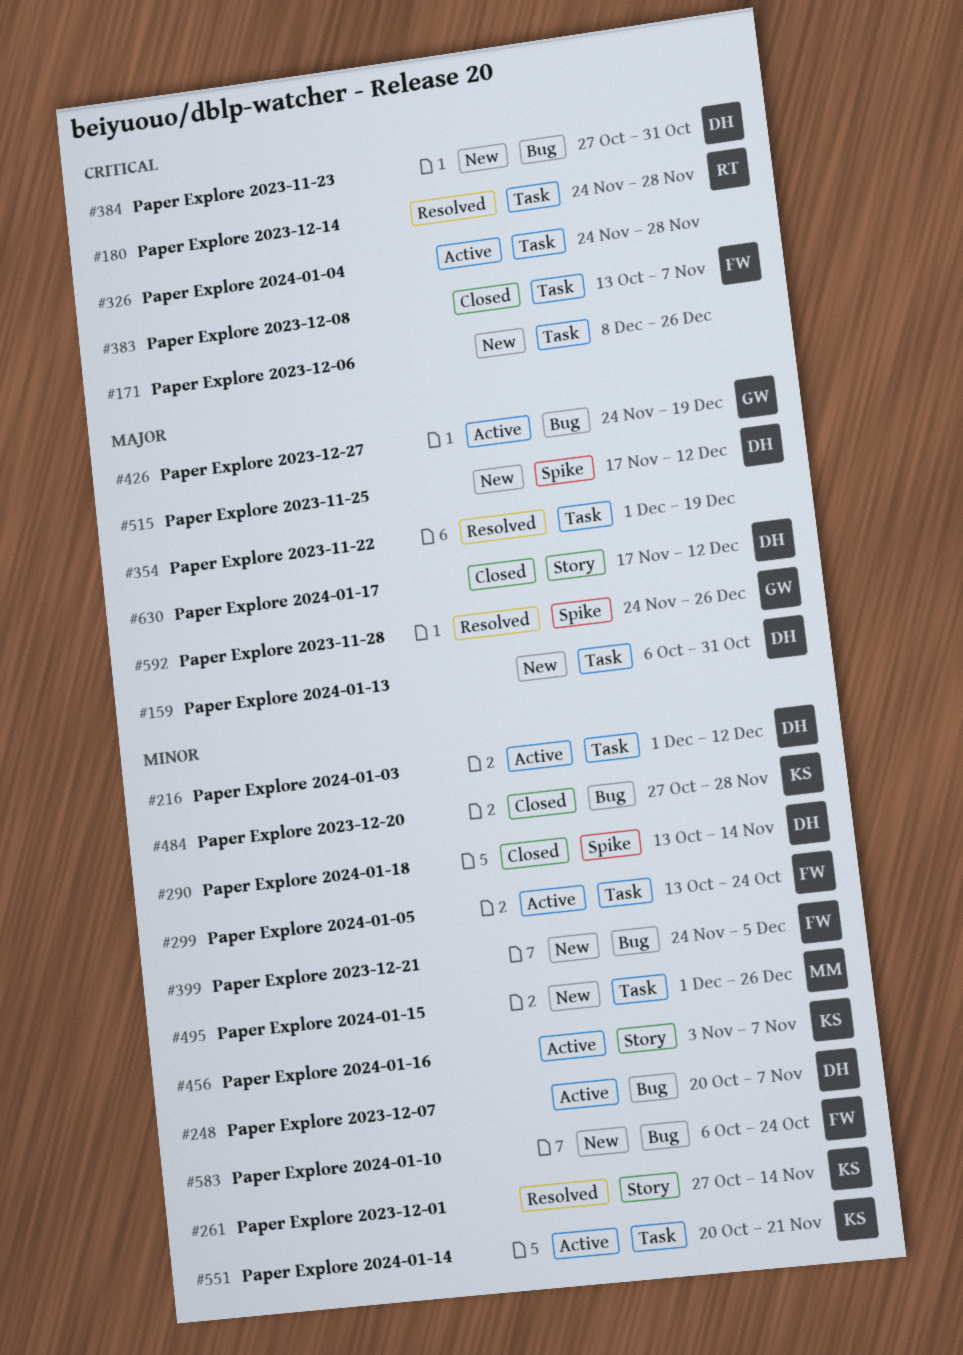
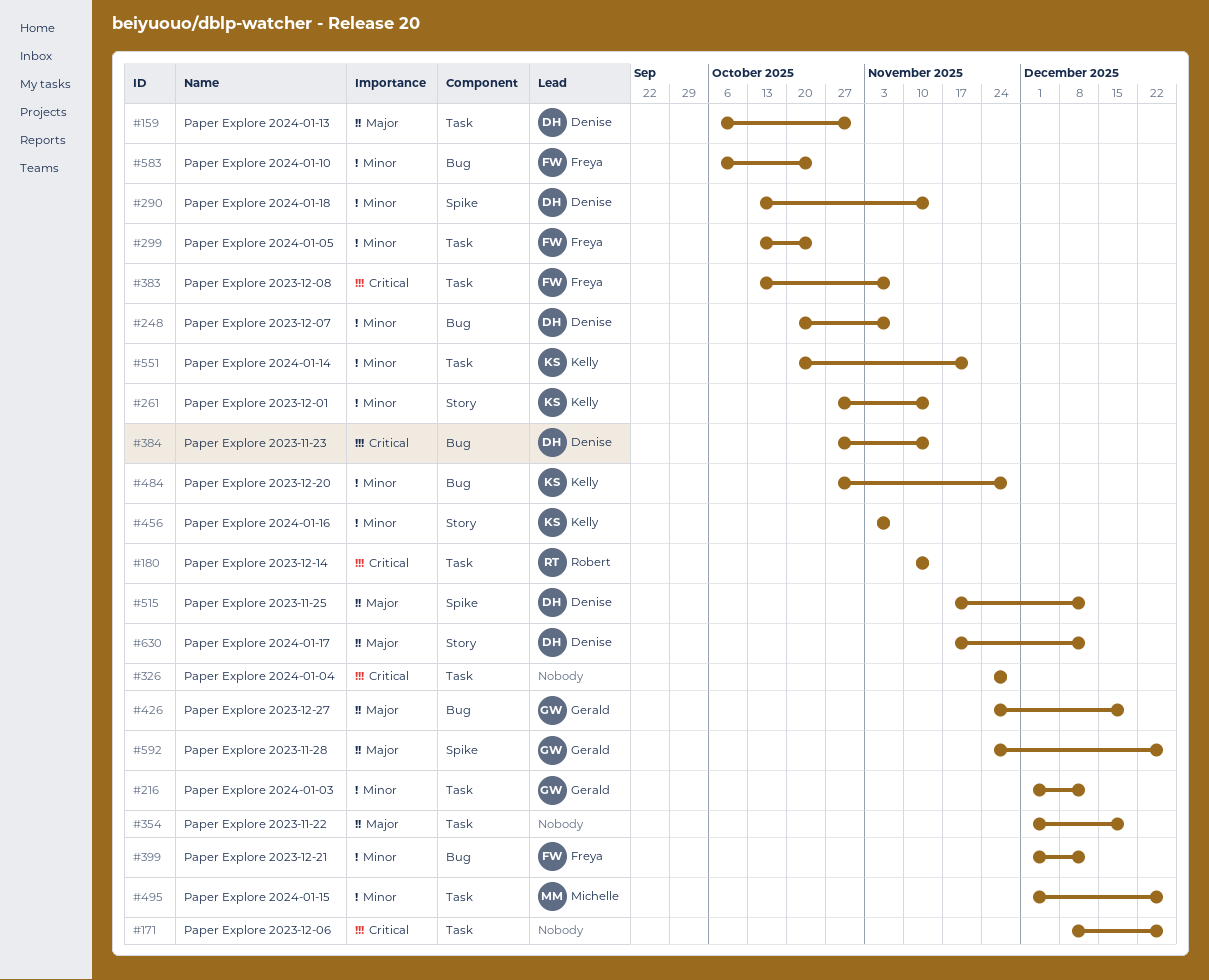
#180, start: Nov 24 -> Nov 10
#180, due: Nov 28 -> Nov 14
#216, owner: Denise -> Gerald
#384, due: Oct 31 -> Nov 14
#399, start: Nov 24 -> Dec 1
#399, due: Dec 5 -> Dec 12

